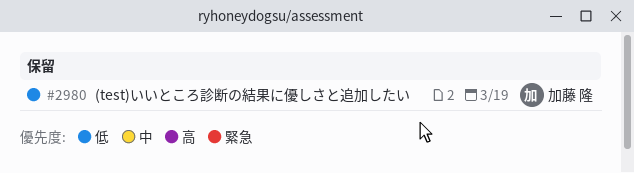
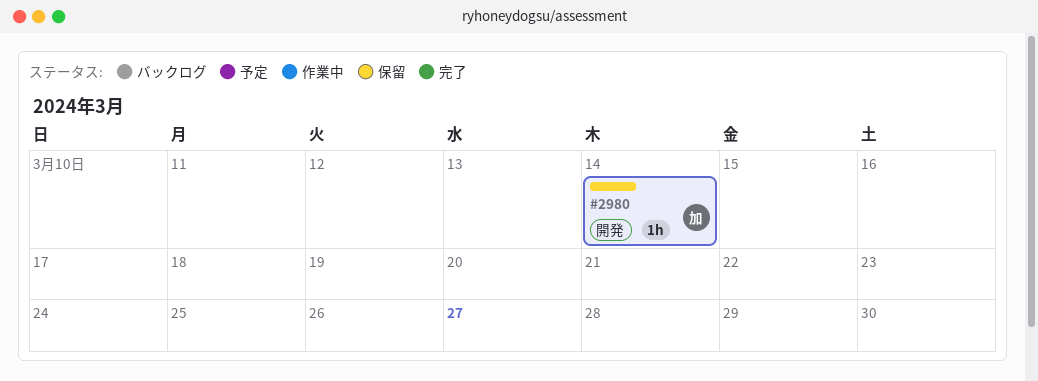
#2980, due: Mar 19 -> Mar 14

